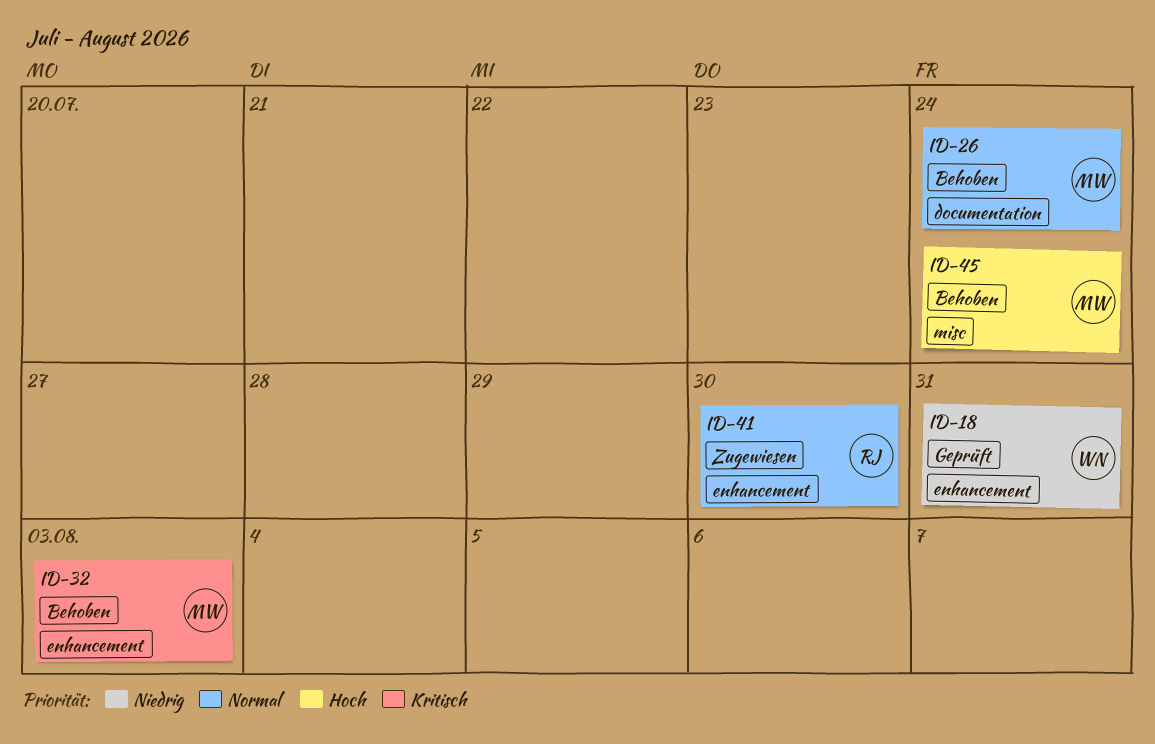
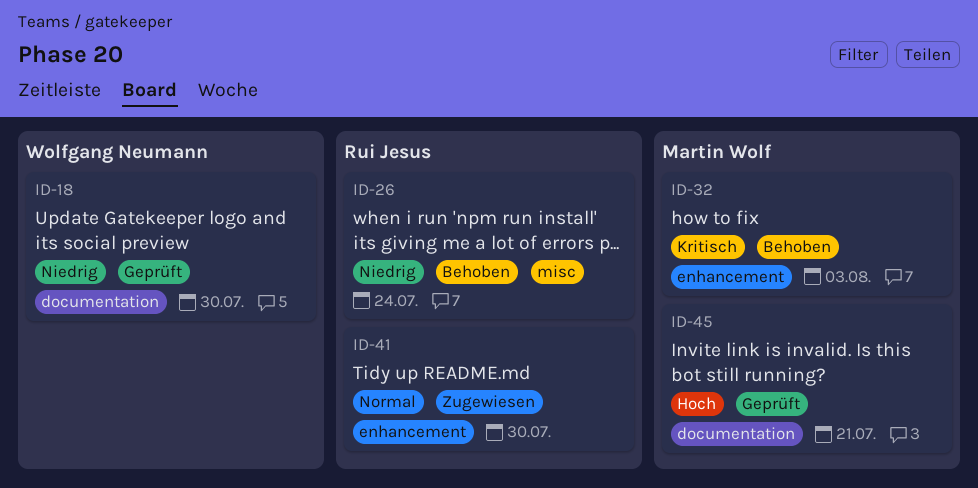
ID-18, label: enhancement -> documentation
ID-18, due: Jul 31 -> Jul 30
ID-26, owner: Martin Wolf -> Rui Jesus
ID-26, priority: Normal -> Niedrig
ID-26, label: documentation -> misc
ID-45, status: Behoben -> Geprüft
ID-45, label: misc -> documentation
ID-45, due: Jul 24 -> Jul 21

